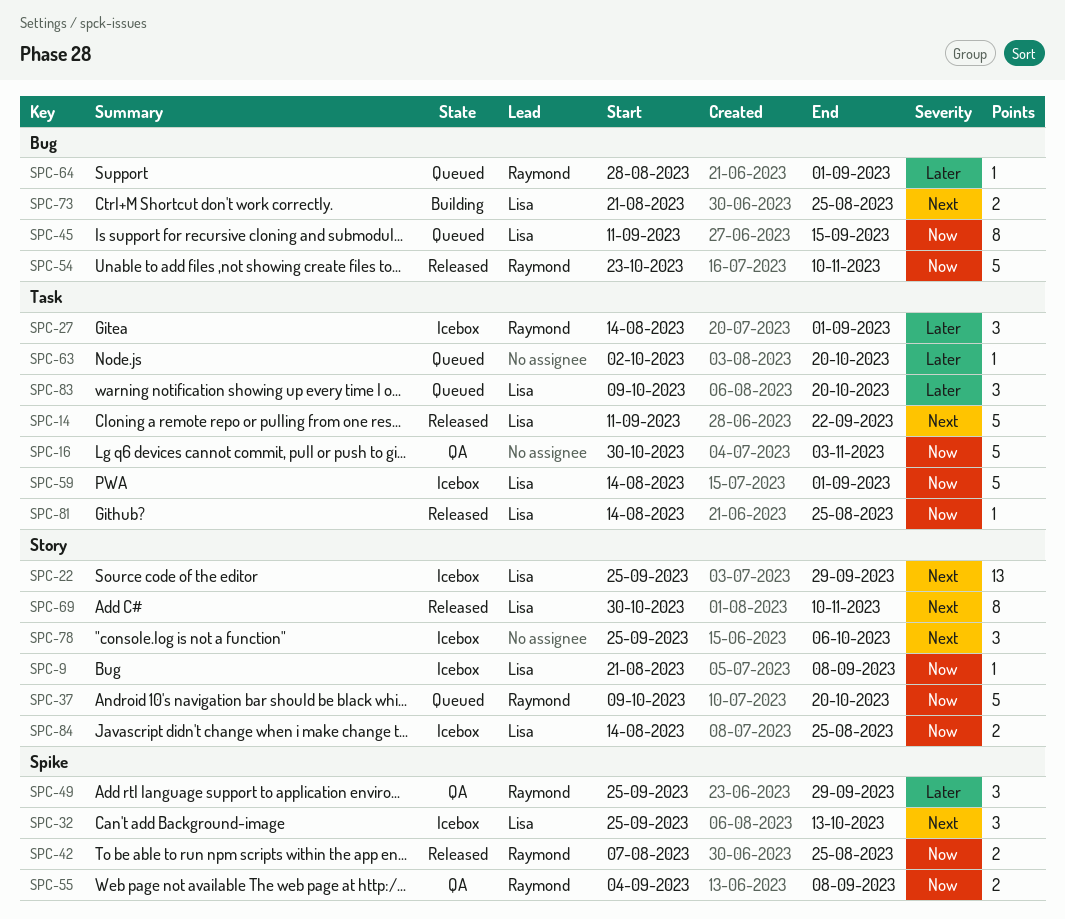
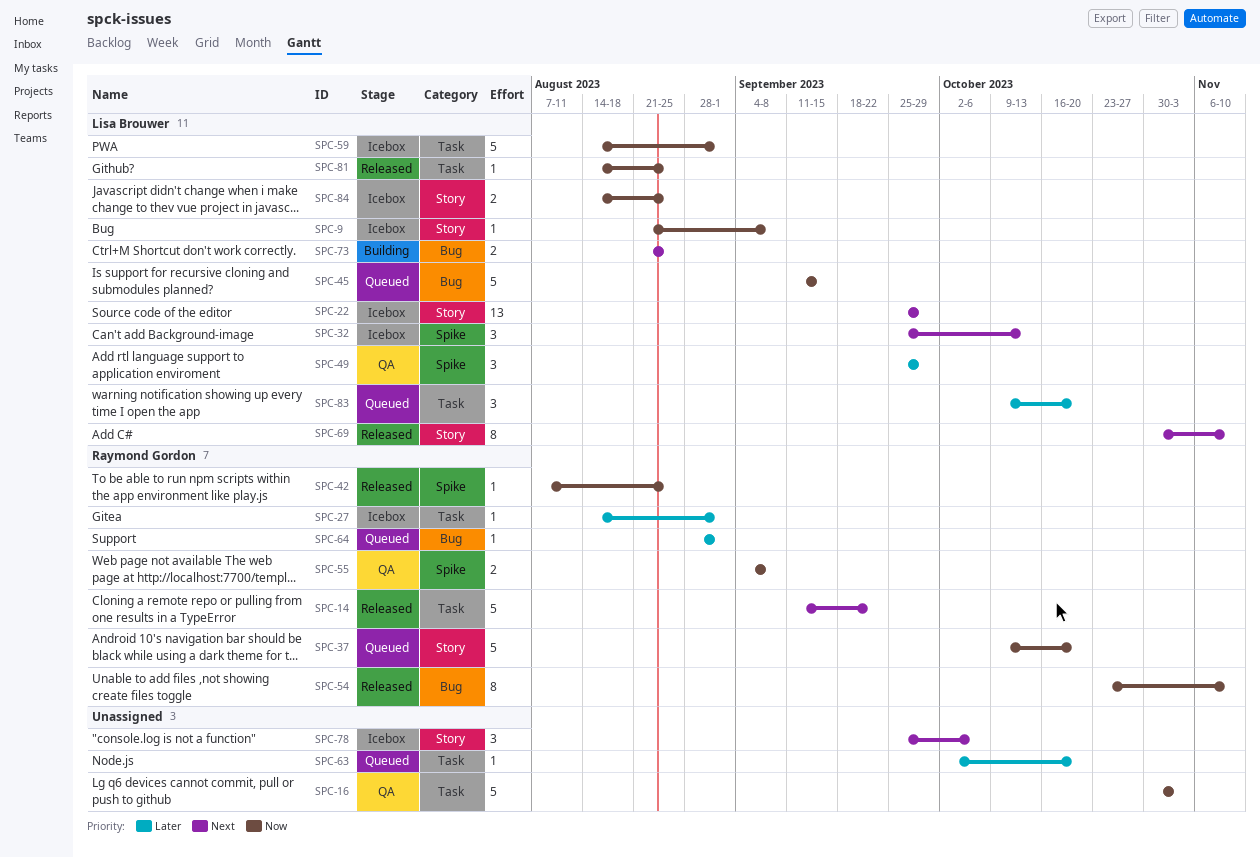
SPC-14, owner: Lisa Brouwer -> Raymond Gordon
SPC-27, estimate: 3 -> 1
SPC-42, estimate: 2 -> 1
SPC-45, estimate: 8 -> 5
SPC-49, owner: Raymond Gordon -> Lisa Brouwer
SPC-54, estimate: 5 -> 8

